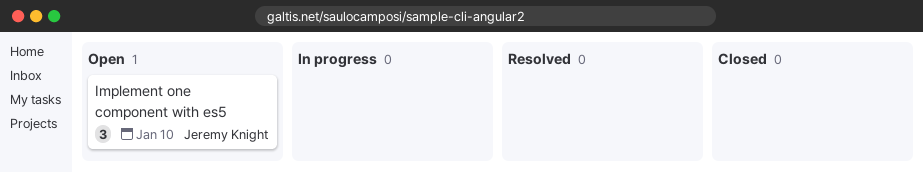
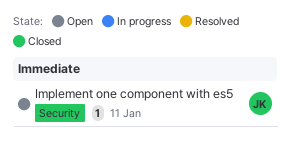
Implement one component with es5, estimate: 3 -> 1
Implement one component with es5, due: Jan 10 -> Jan 11

